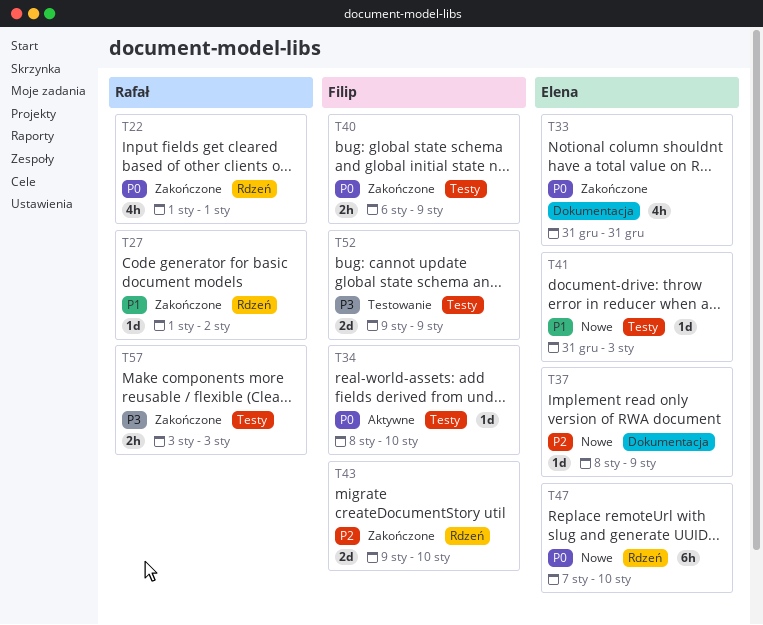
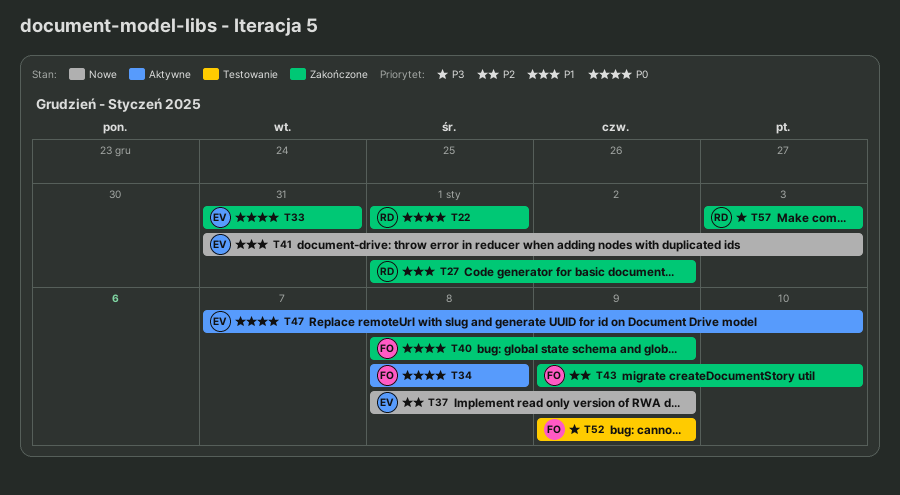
T34, due: Jan 10 -> Jan 8
T40, start: Jan 6 -> Jan 8
T47, status: Nowe -> Aktywne

